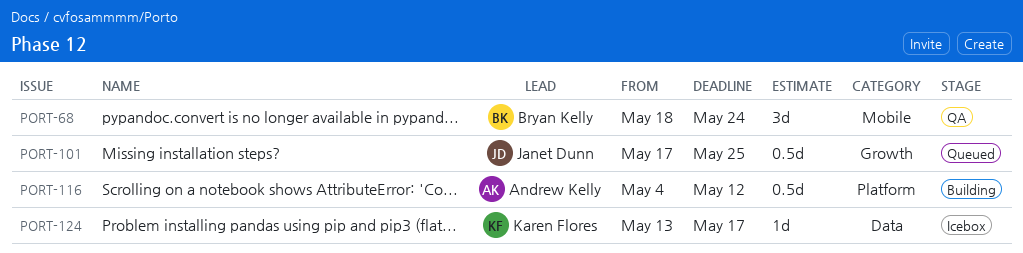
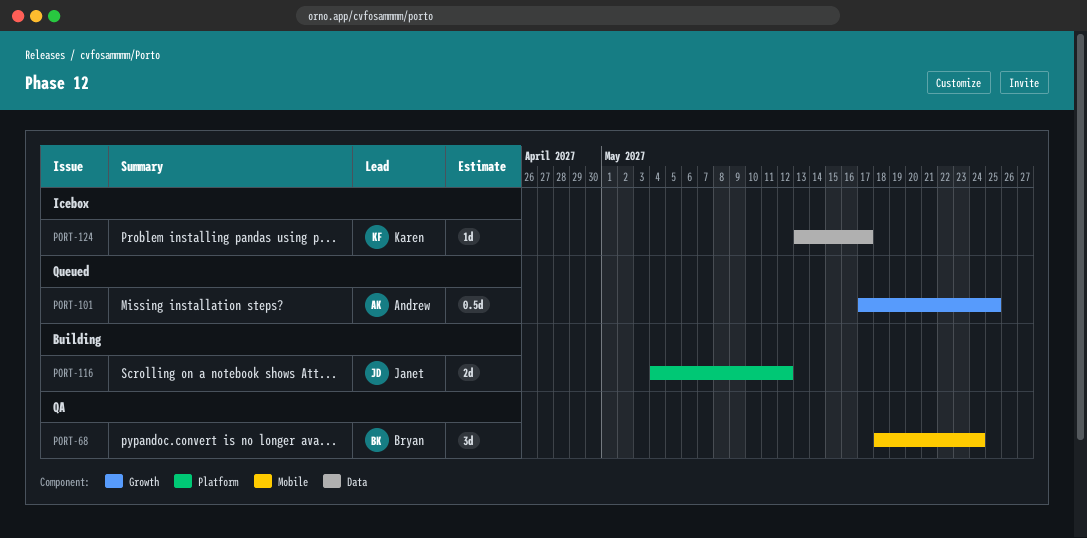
PORT-101, owner: Janet Dunn -> Andrew Kelly
PORT-116, owner: Andrew Kelly -> Janet Dunn
PORT-116, estimate: 0.5d -> 2d

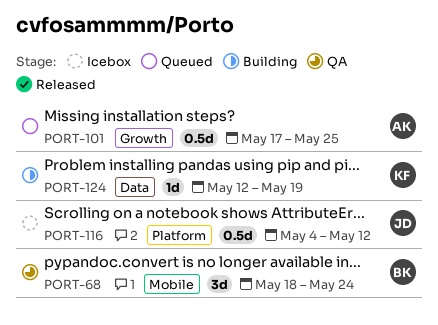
PORT-116, status: Building -> Icebox
PORT-116, estimate: 2d -> 0.5d
PORT-124, status: Icebox -> Building
PORT-124, start: May 13 -> May 12
PORT-124, due: May 17 -> May 19

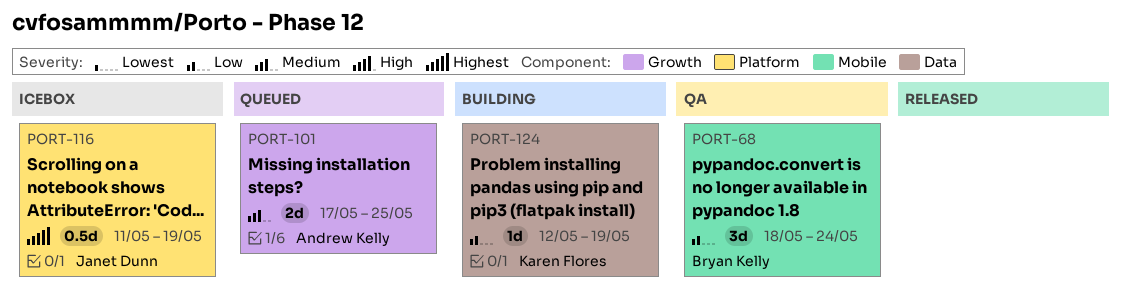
PORT-101, estimate: 0.5d -> 2d
PORT-116, start: May 4 -> May 11
PORT-116, due: May 12 -> May 19

